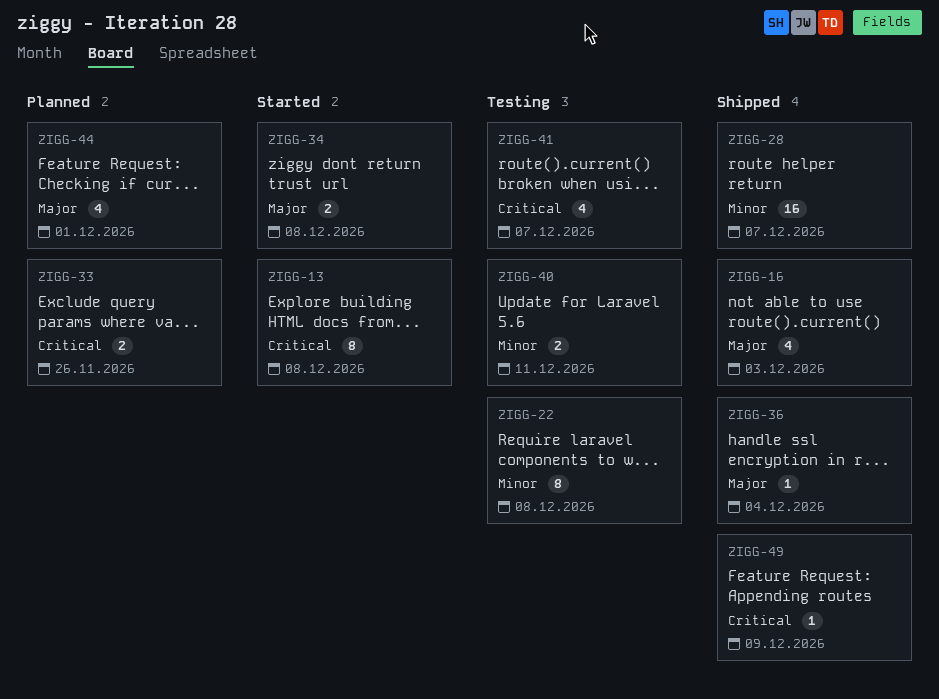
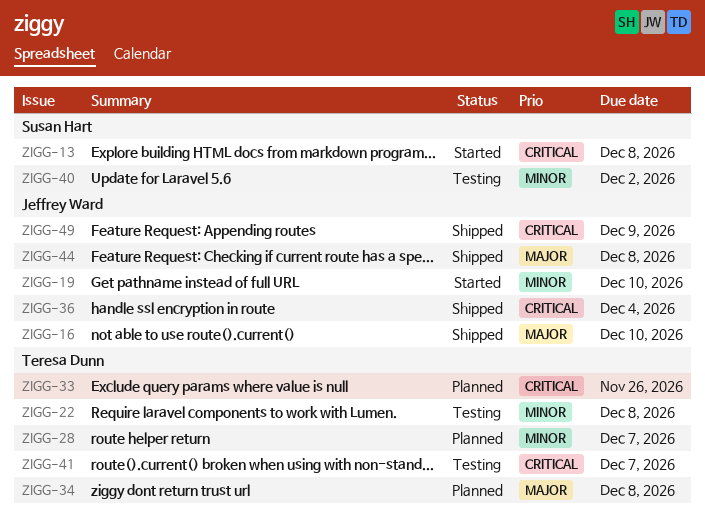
ZIGG-16, due: Dec 3 -> Dec 10
ZIGG-19: none -> present
ZIGG-28, status: Shipped -> Planned
ZIGG-34, status: Started -> Planned
ZIGG-36, priority: Major -> Critical
ZIGG-40, due: Dec 11 -> Dec 2
ZIGG-44, status: Planned -> Shipped
ZIGG-44, due: Dec 1 -> Dec 8

